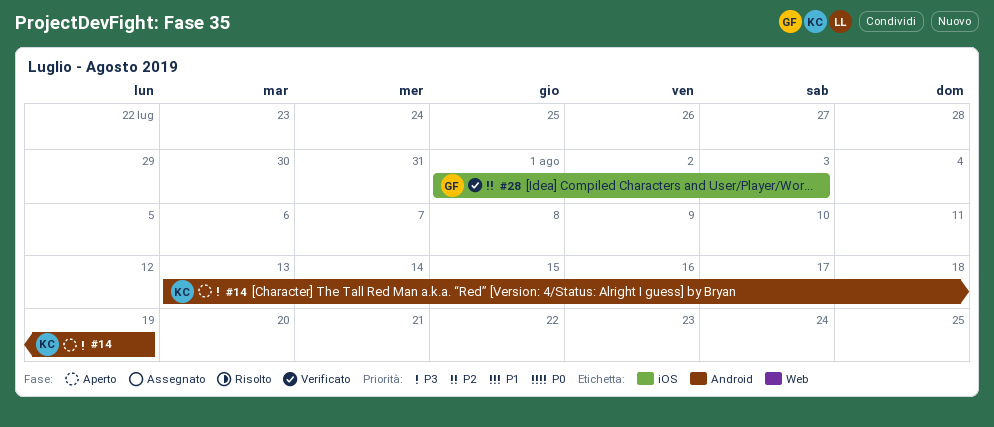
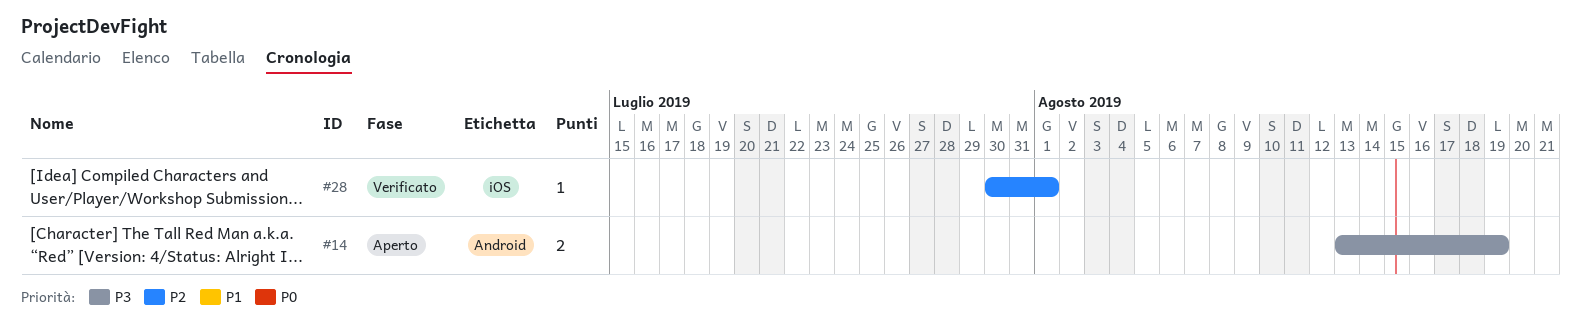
#28, start: Aug 1 -> Jul 30
#28, due: Aug 3 -> Aug 1

